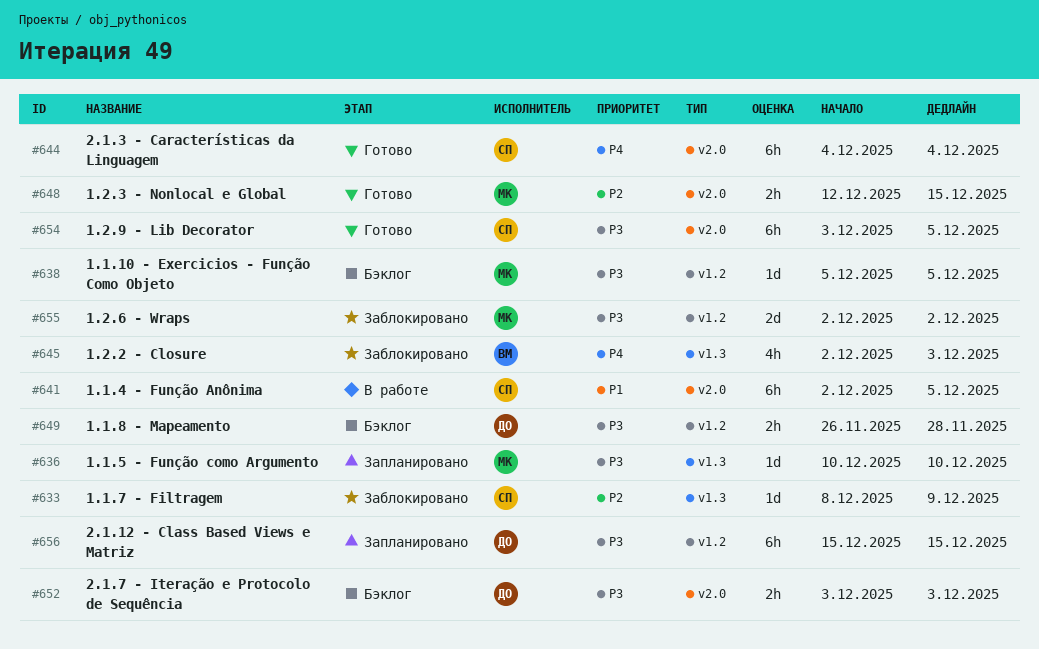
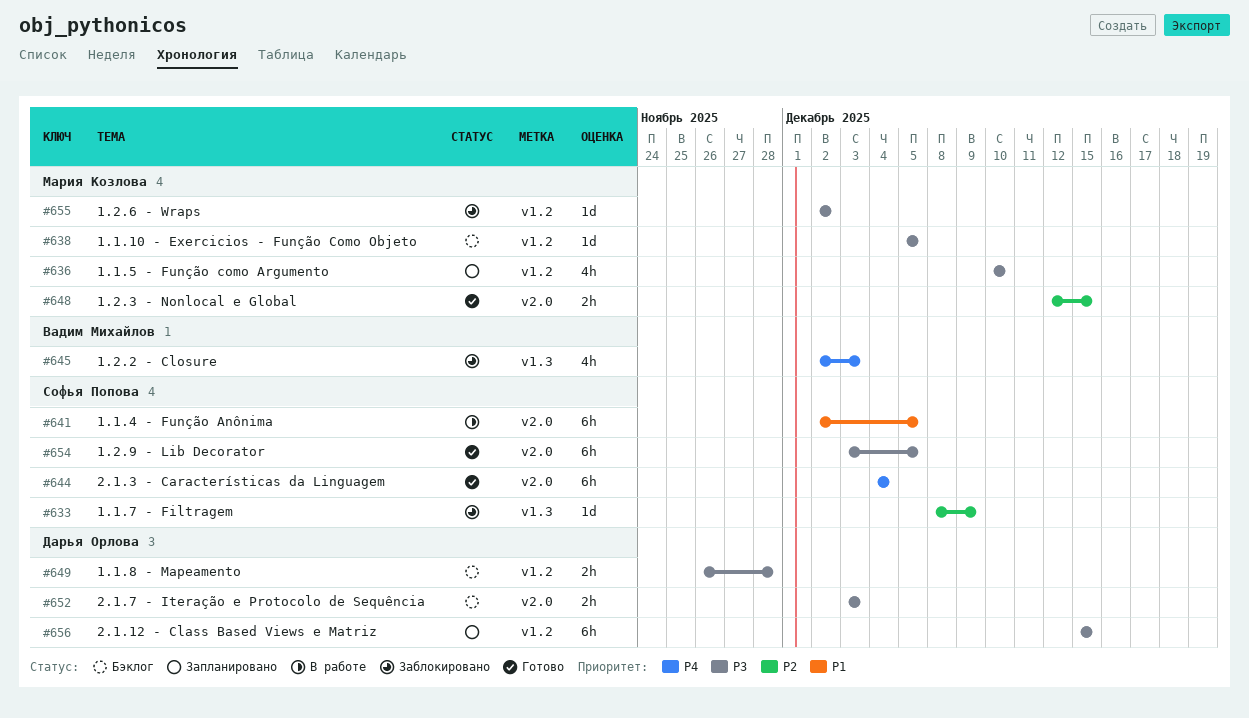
#636, label: v1.3 -> v1.2
#636, estimate: 1d -> 4h
#655, estimate: 2d -> 1d

